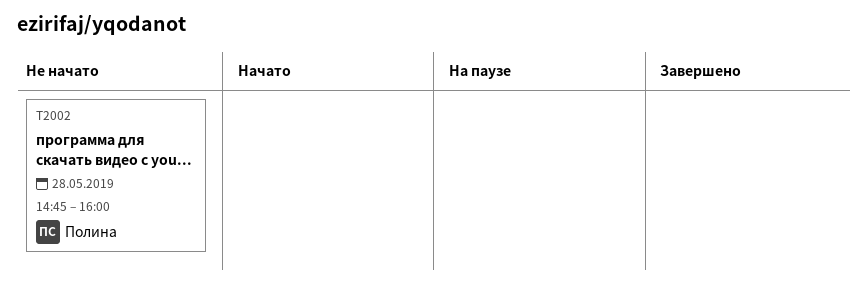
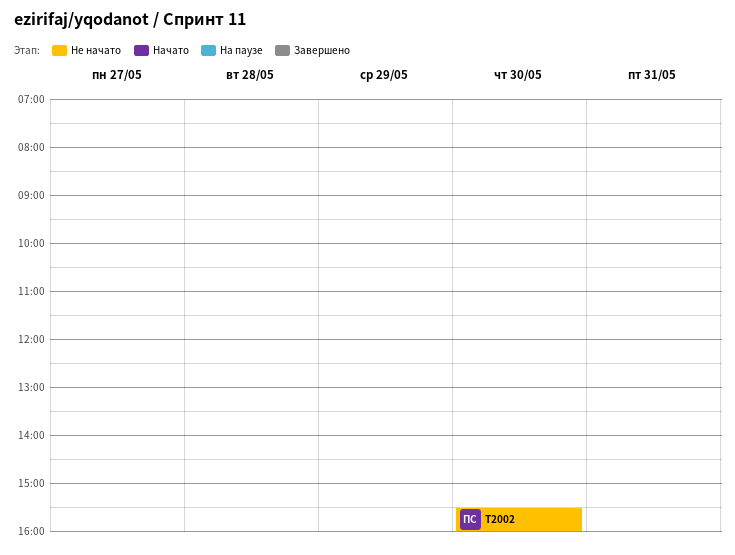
T2002, day: May 28 -> May 30
T2002, begins: 14:45 -> 15:30

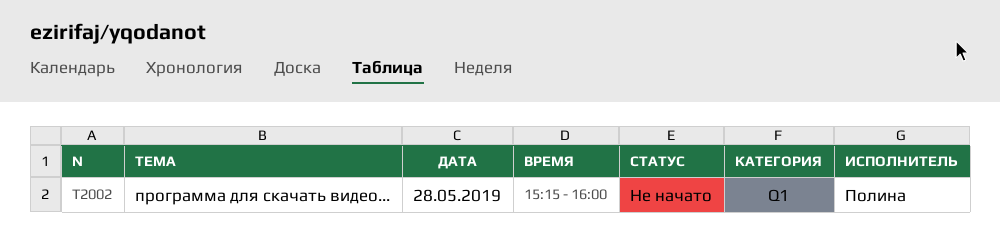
T2002, day: May 30 -> May 28
T2002, begins: 15:30 -> 15:15

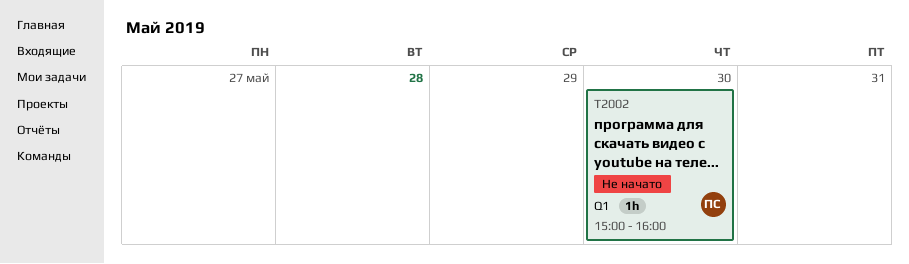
T2002, day: May 28 -> May 30
T2002, begins: 15:15 -> 15:00

